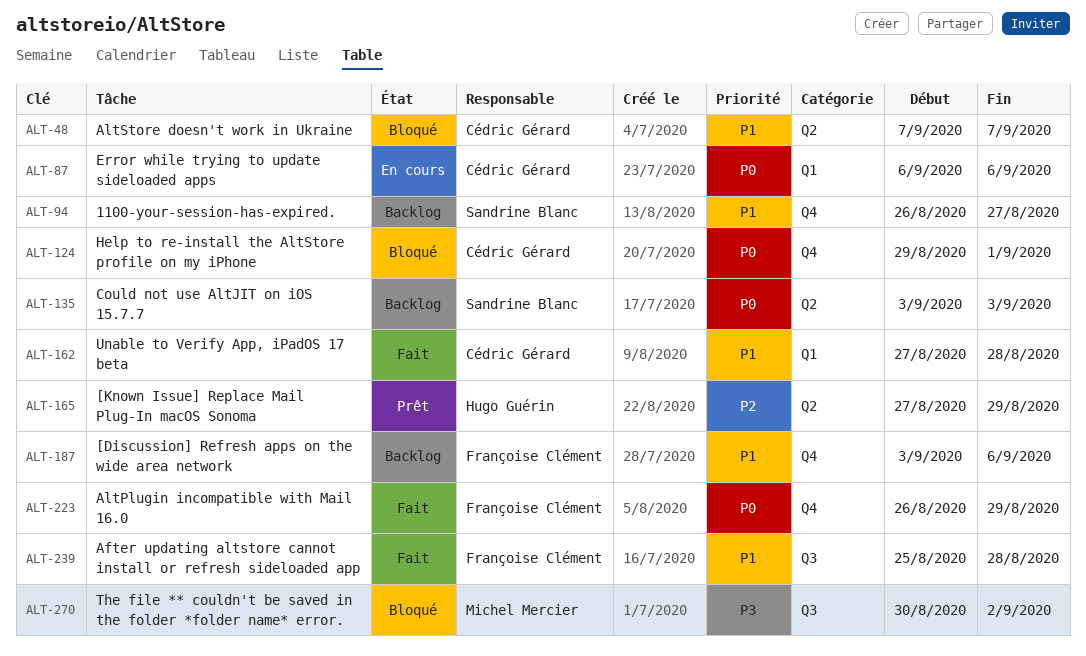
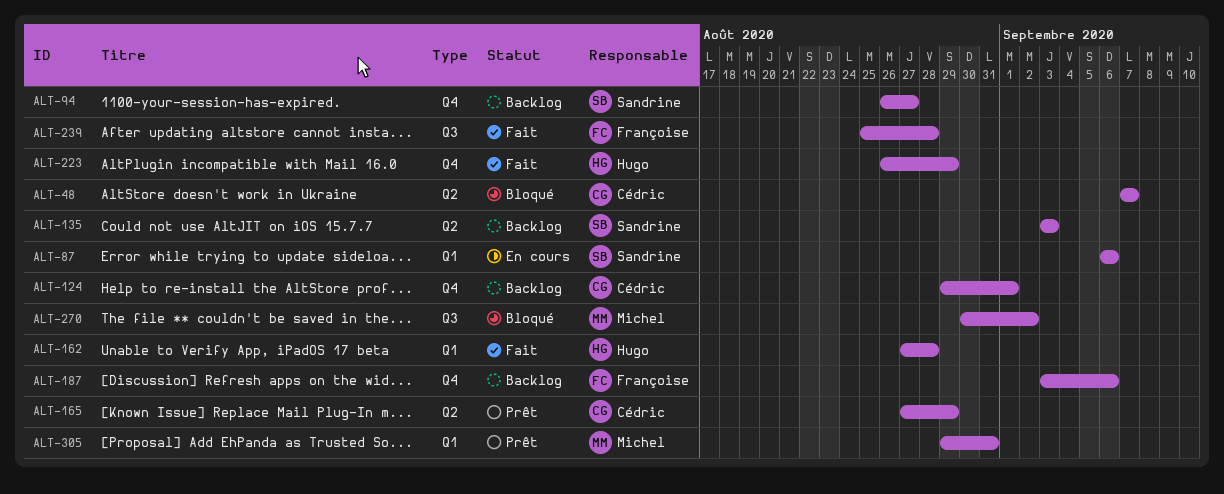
ALT-87, owner: Cédric Gérard -> Sandrine Blanc
ALT-124, status: Bloqué -> Backlog
ALT-162, owner: Cédric Gérard -> Hugo Guérin
ALT-165, owner: Hugo Guérin -> Cédric Gérard
ALT-223, owner: Françoise Clément -> Hugo Guérin
ALT-305: none -> present

